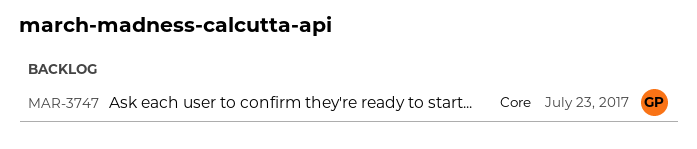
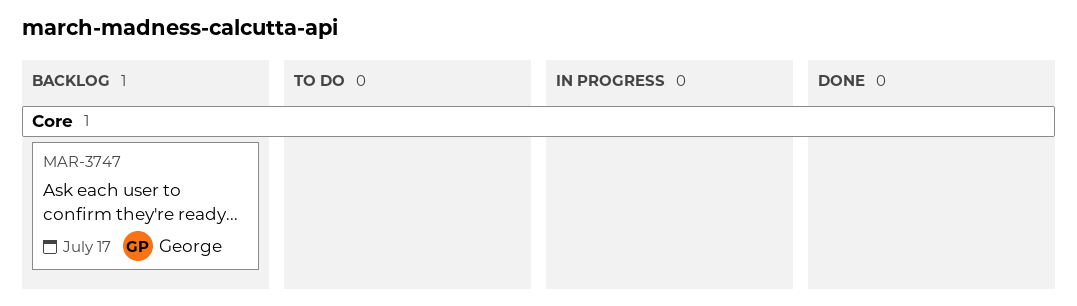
MAR-3747, due: Jul 23 -> Jul 17

